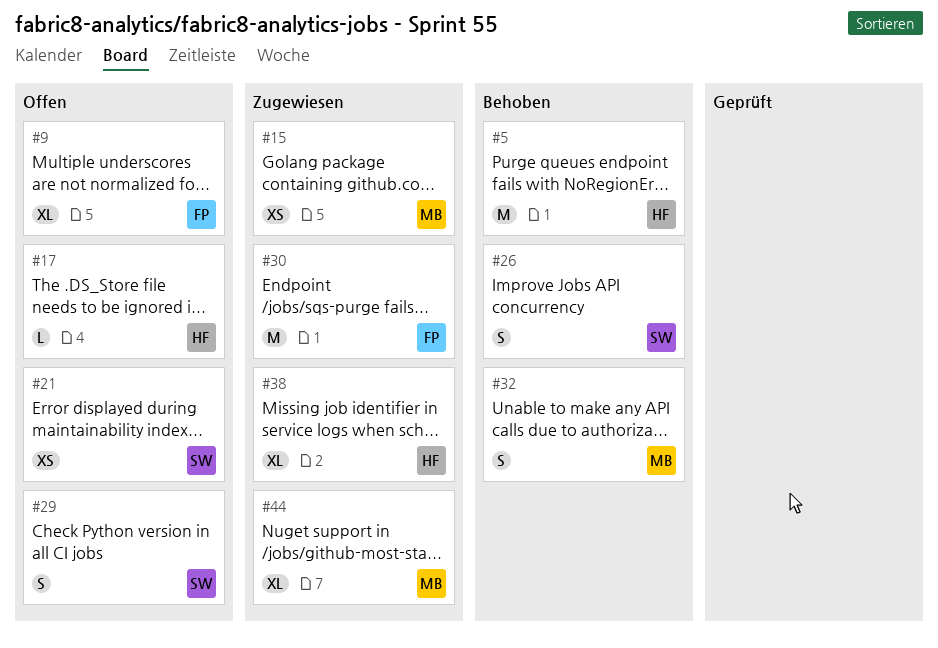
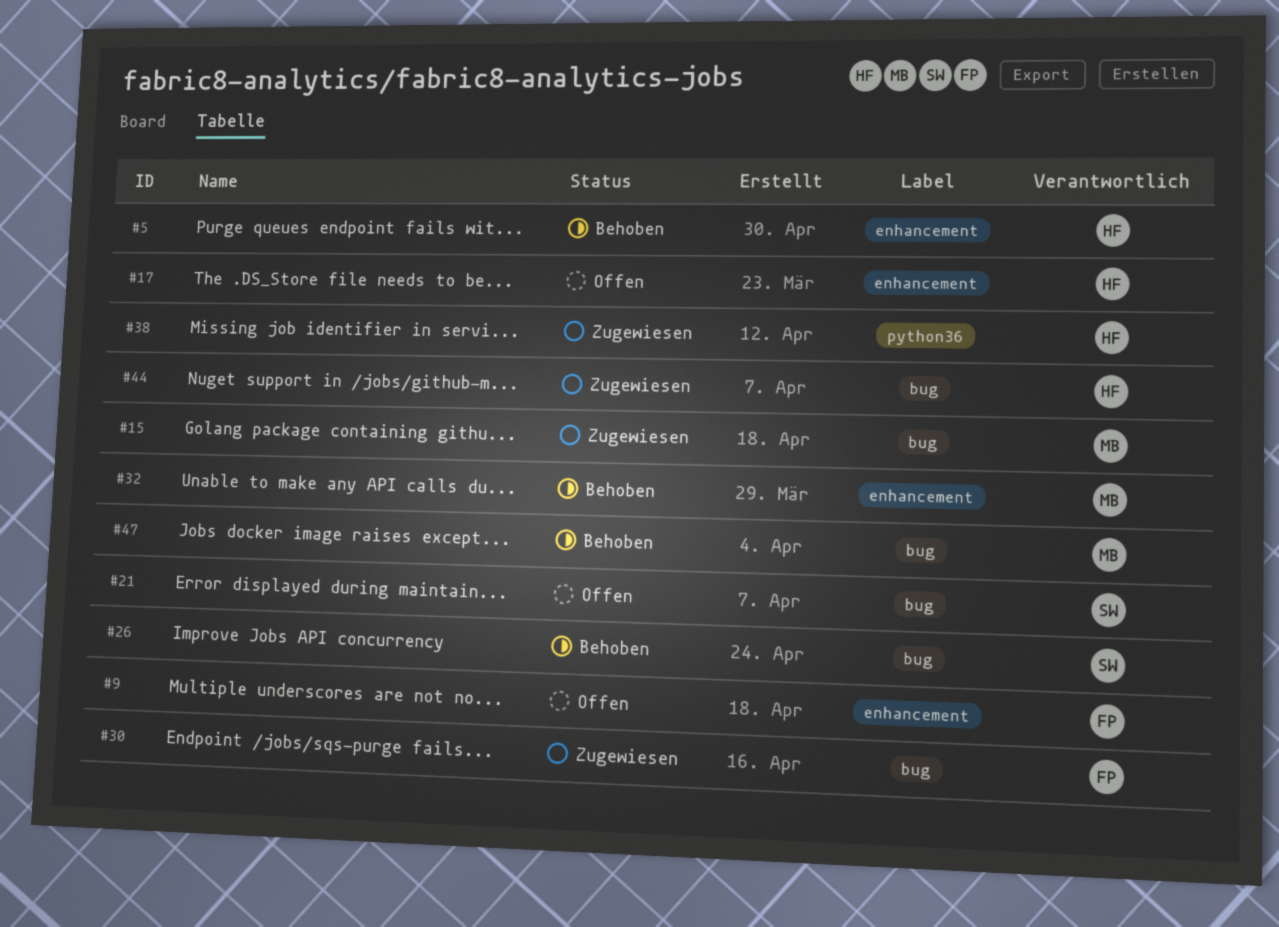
#29: present -> none
#44, owner: MB -> HF
#47: none -> present

